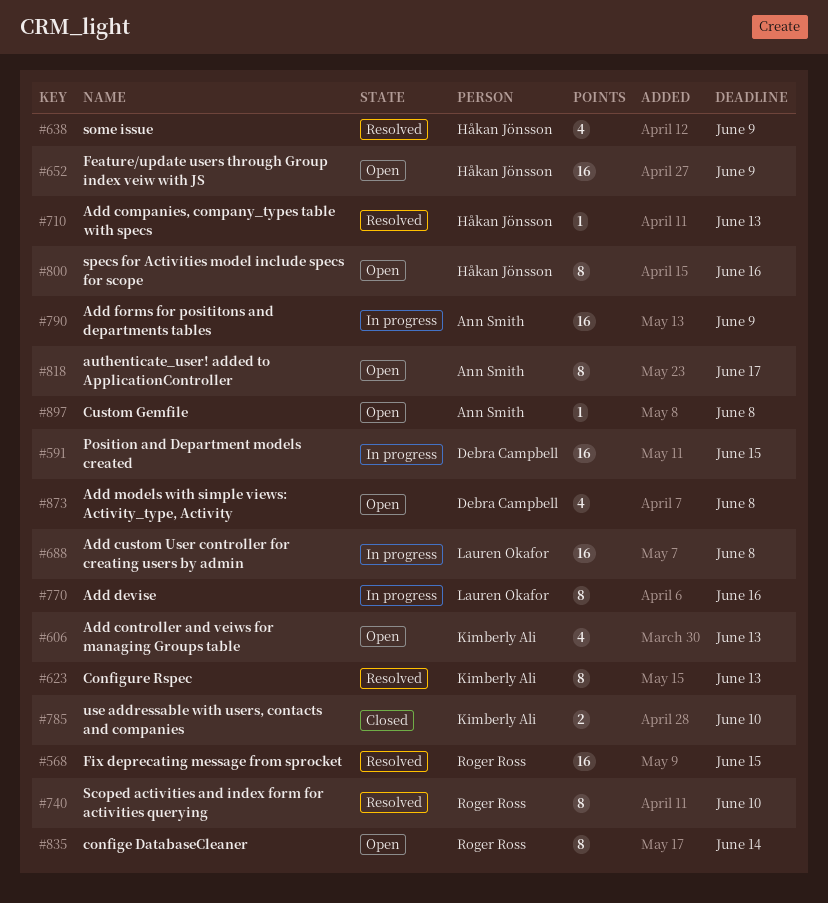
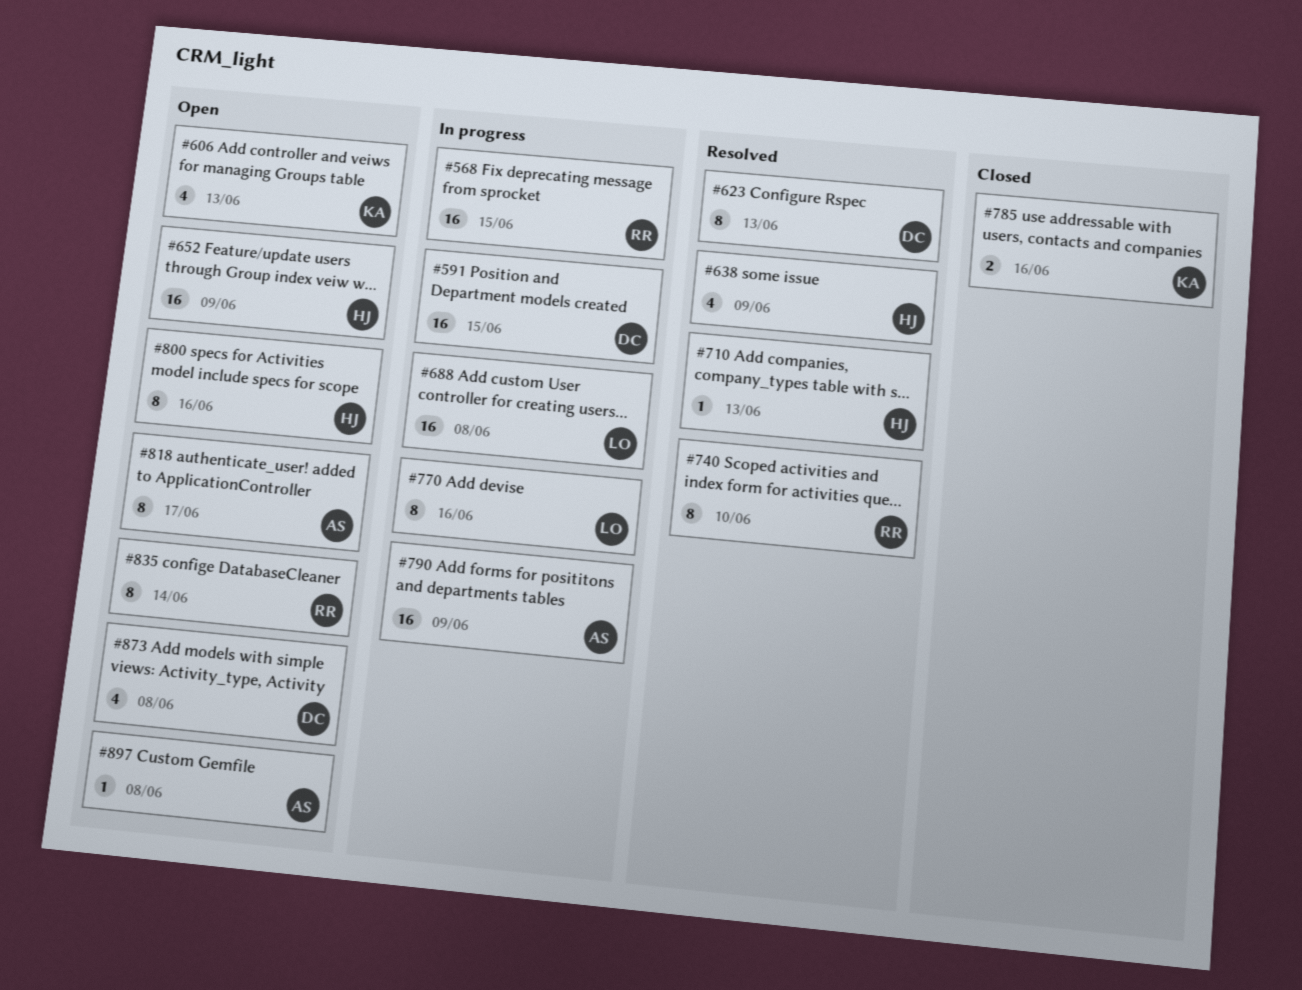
#568, status: Resolved -> In progress
#623, owner: Kimberly Ali -> Debra Campbell
#785, due: Jun 10 -> Jun 16

